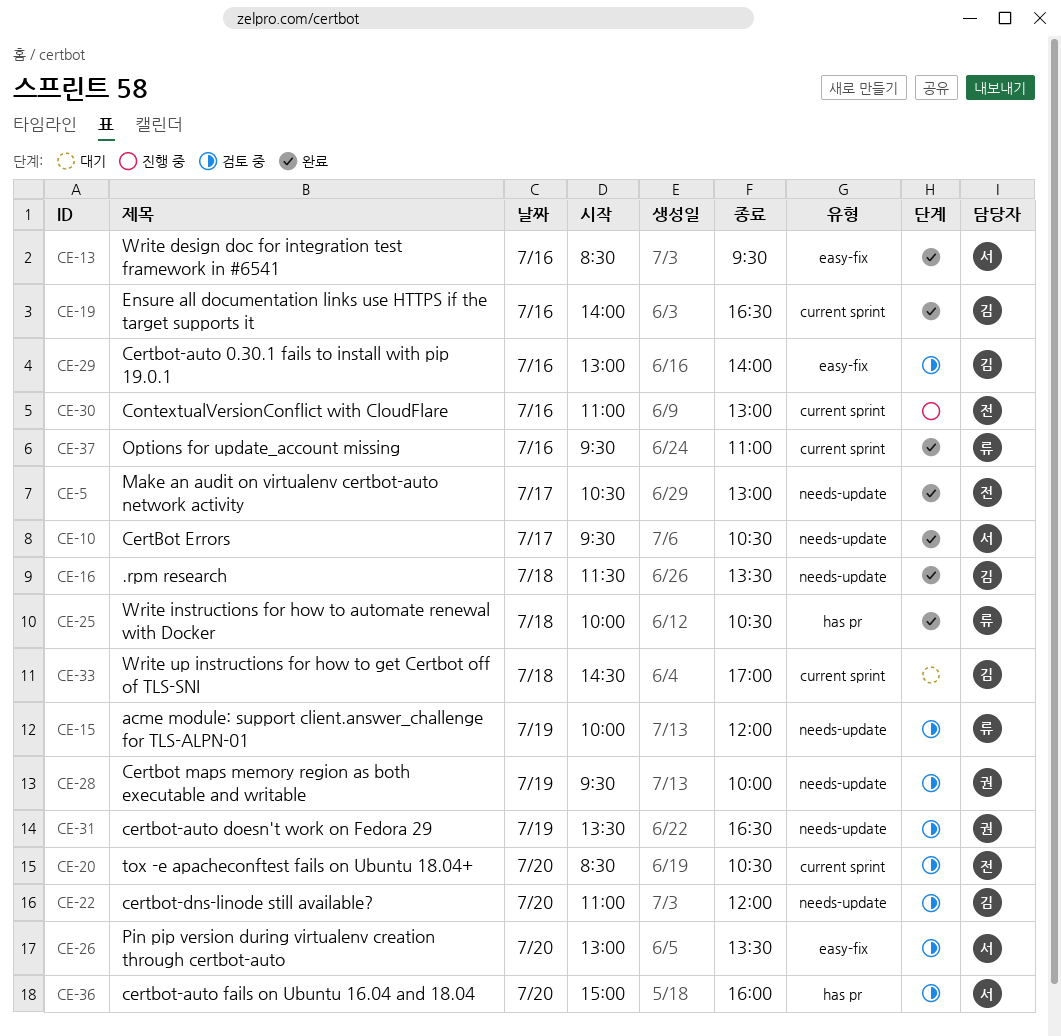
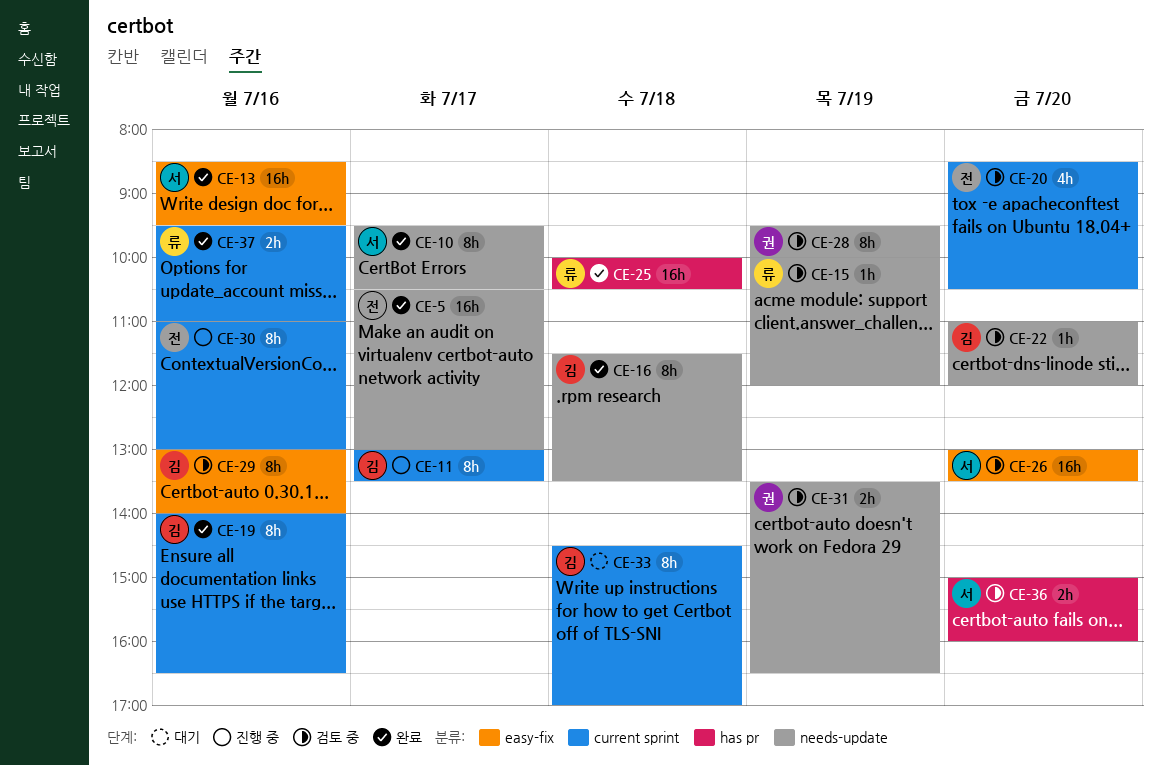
CE-11: none -> present

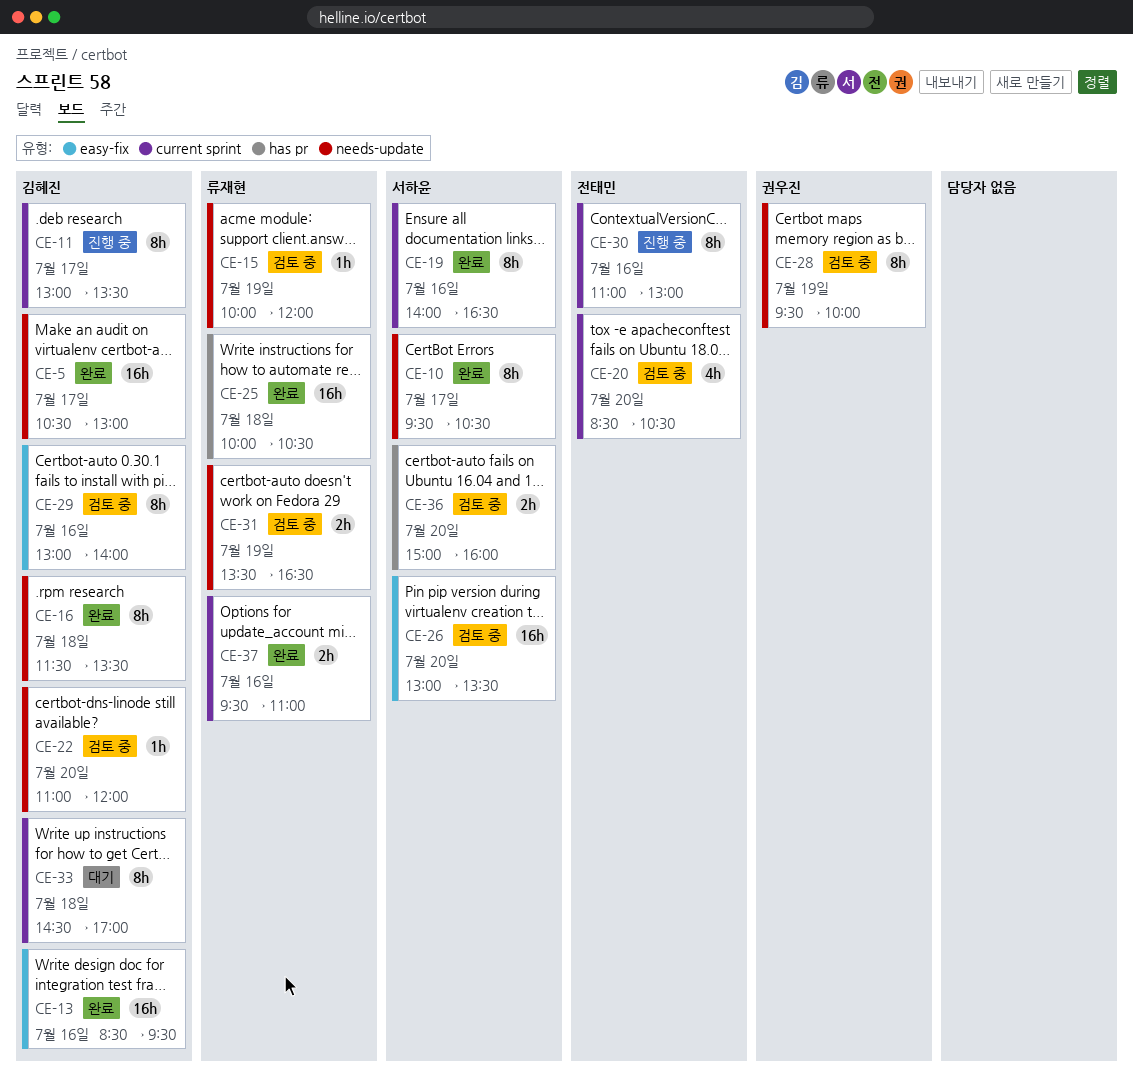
CE-5, owner: 전태민 -> 김혜진
CE-13, owner: 서하윤 -> 김혜진
CE-19, owner: 김혜진 -> 서하윤
CE-31, owner: 권우진 -> 류재현

